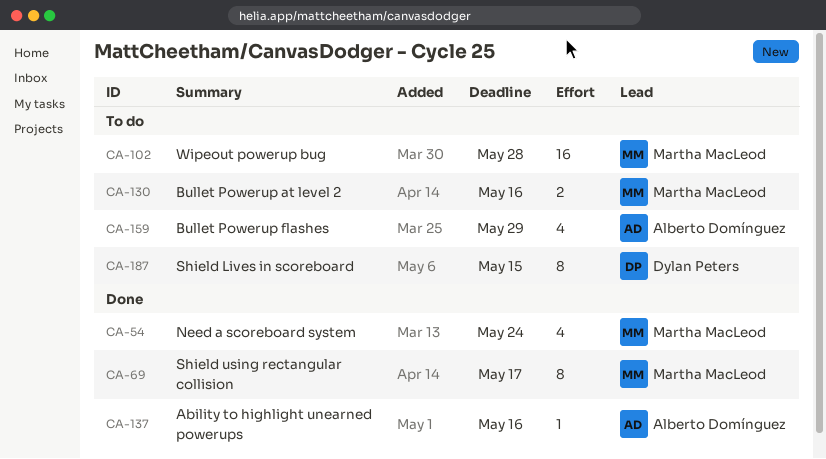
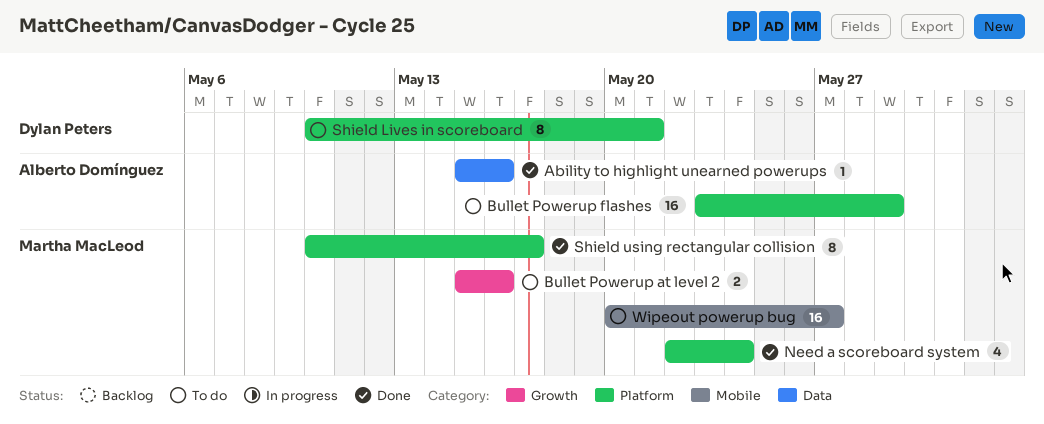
Bullet Powerup flashes, estimate: 4 -> 16
Shield Lives in scoreboard, due: May 15 -> May 21
Wipeout powerup bug, due: May 28 -> May 27

